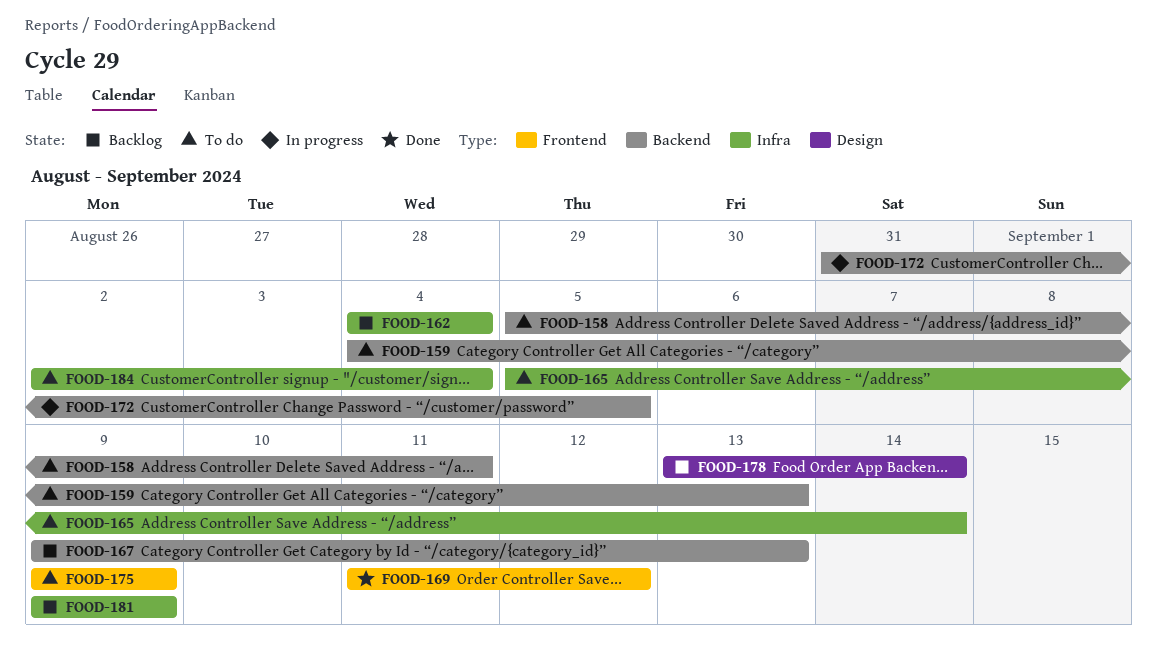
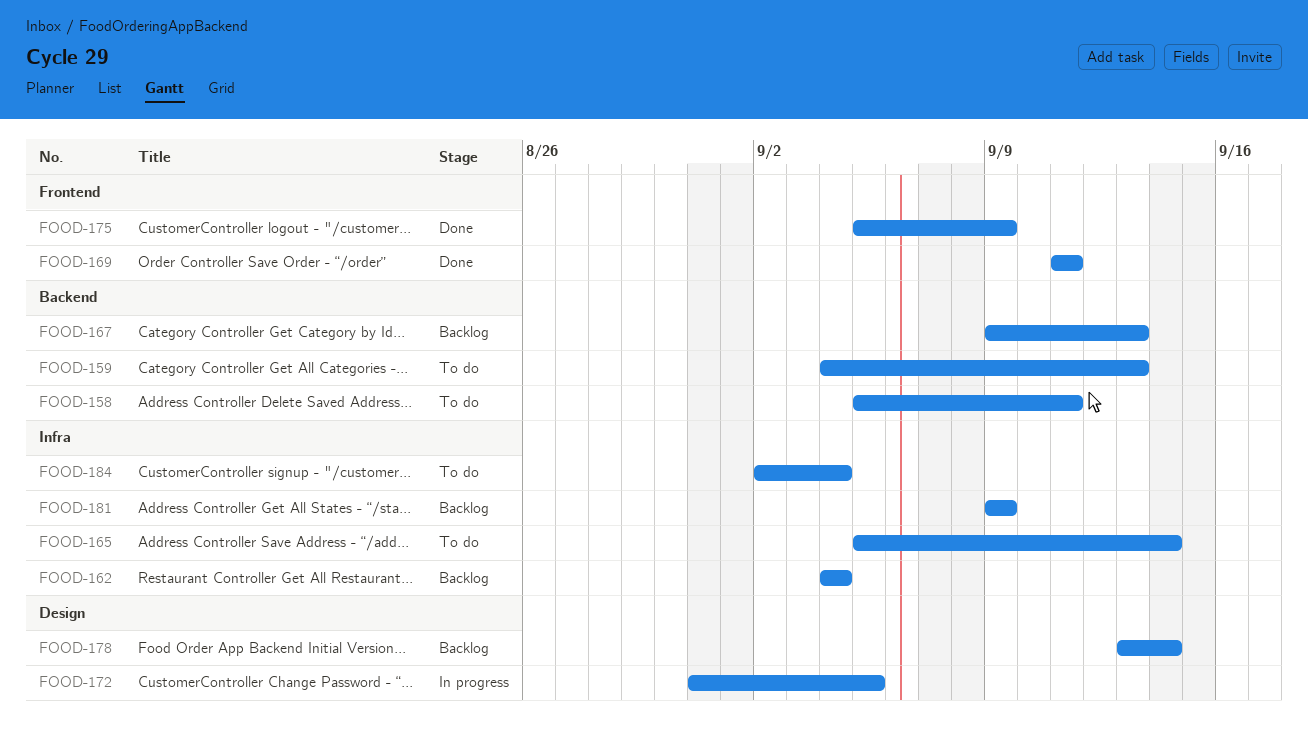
FOOD-169, due: Sep 12 -> Sep 11
FOOD-172, label: Backend -> Design
FOOD-175, status: To do -> Done
FOOD-175, start: Sep 9 -> Sep 5

